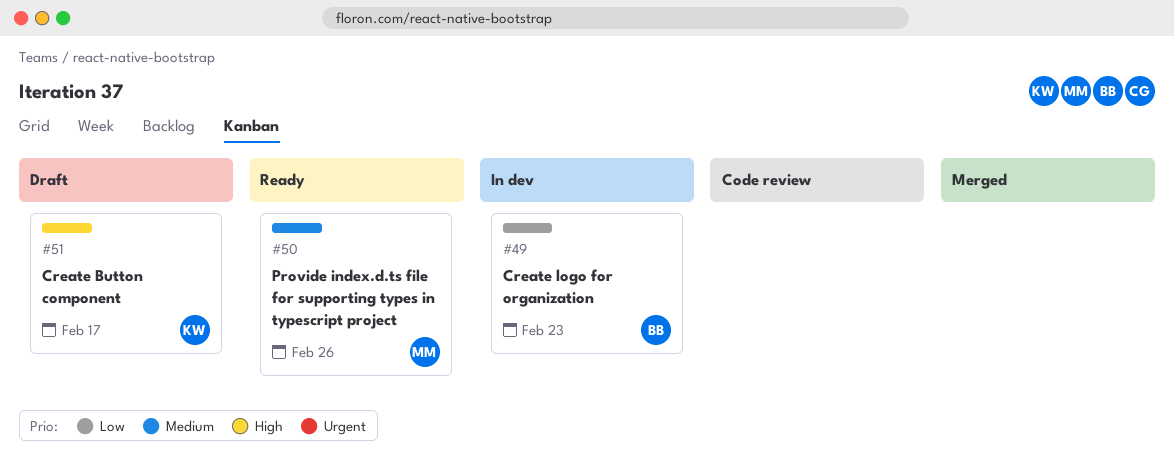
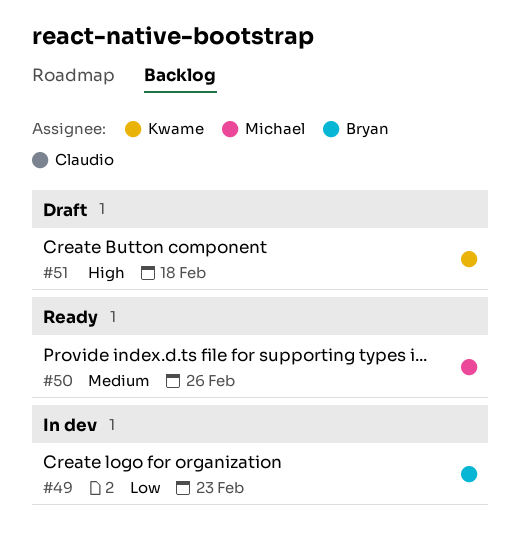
#51, due: Feb 17 -> Feb 18

